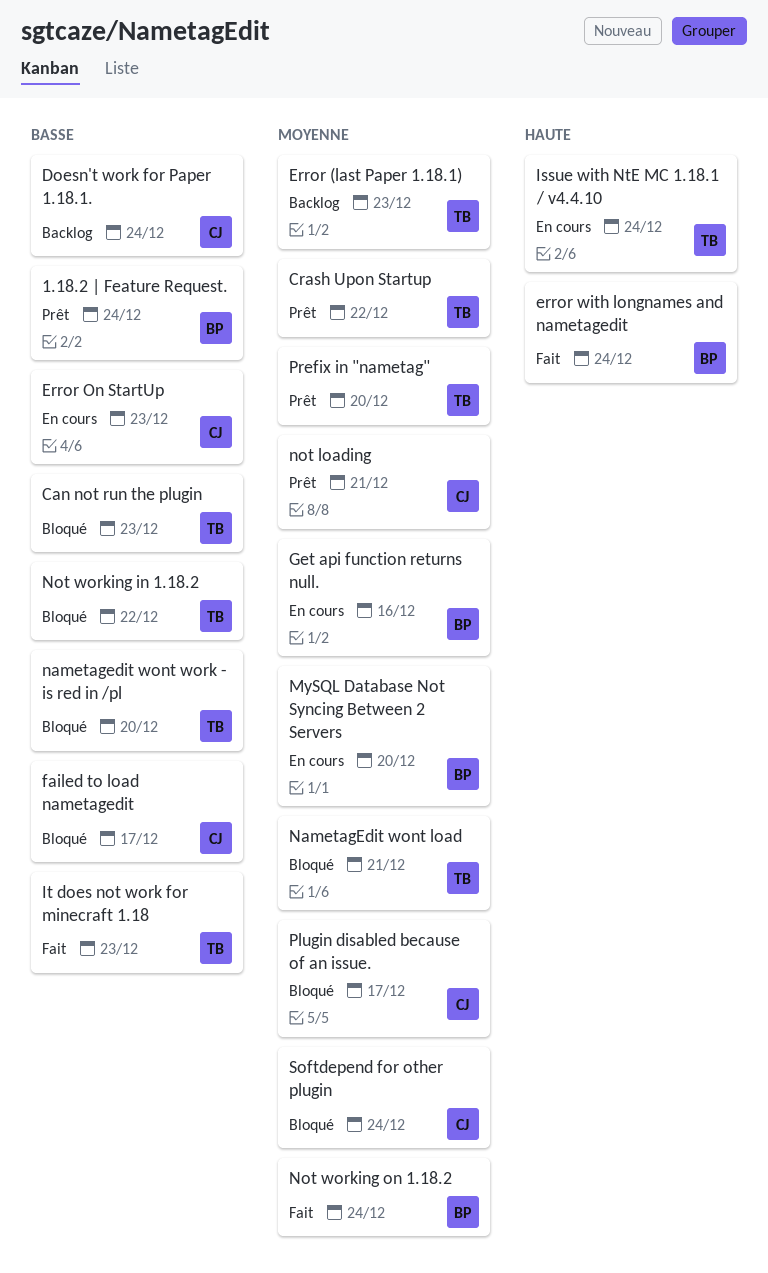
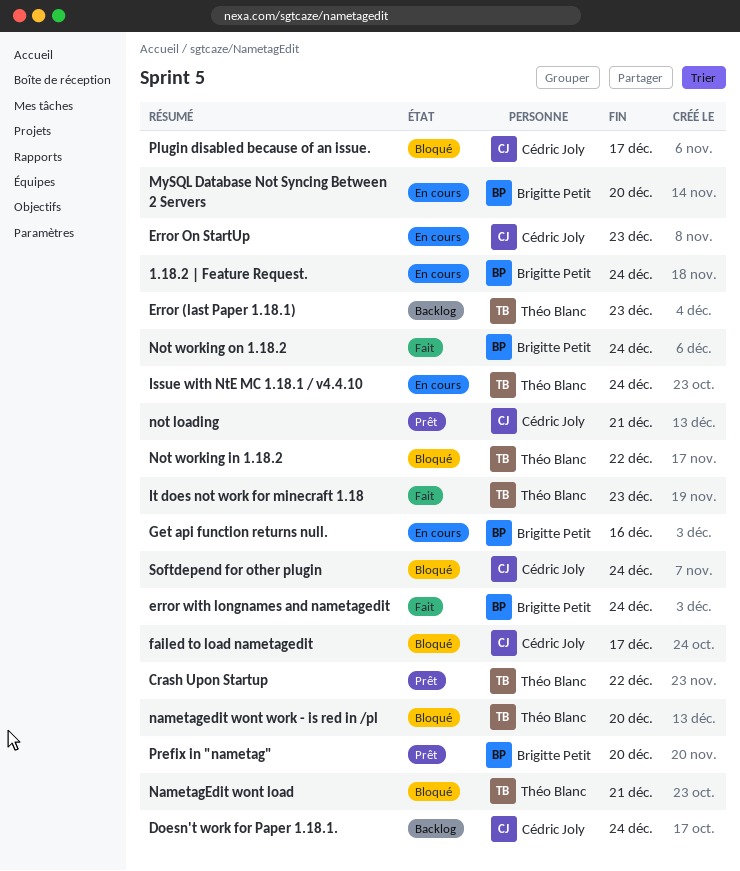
1.18.2 | Feature Request., status: Prêt -> En cours
Can not run the plugin: present -> none
Prefix in "nametag", owner: Théo Blanc -> Brigitte Petit

